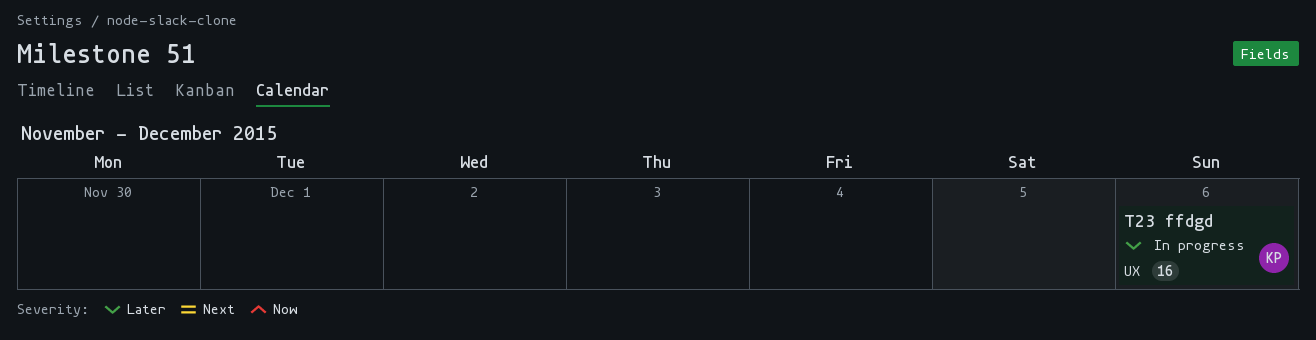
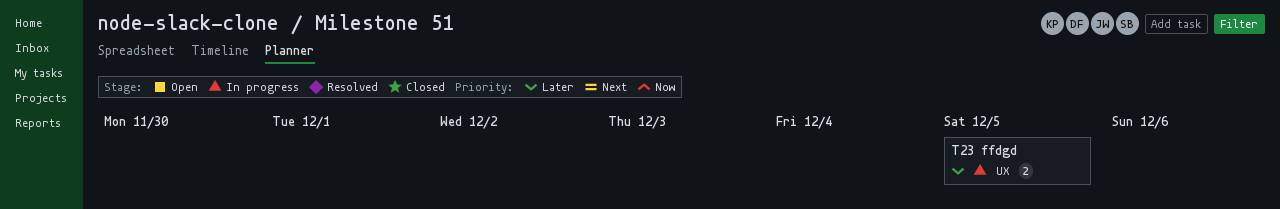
T23, estimate: 16 -> 2
T23, due: Dec 6 -> Dec 5

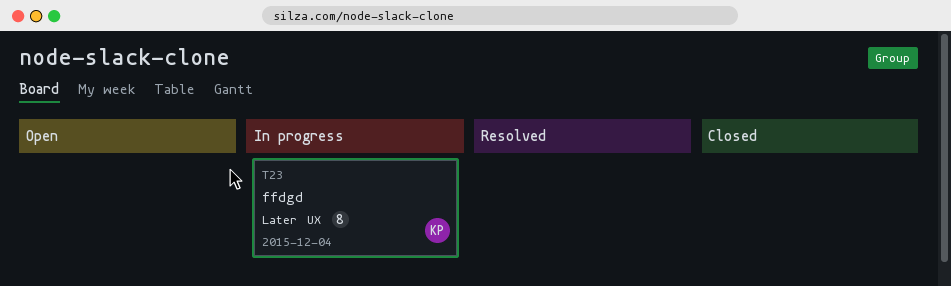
T23, estimate: 2 -> 8
T23, due: Dec 5 -> Dec 4

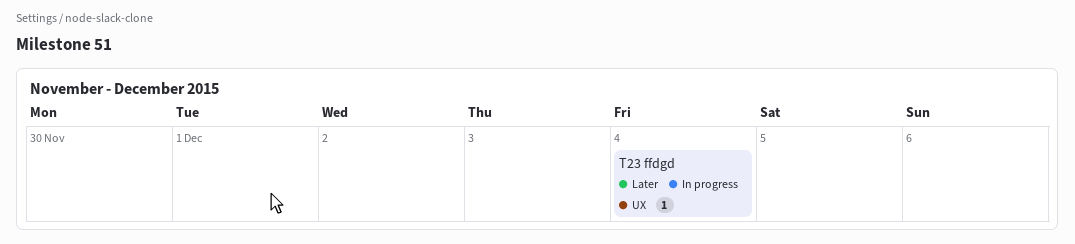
T23, estimate: 8 -> 1

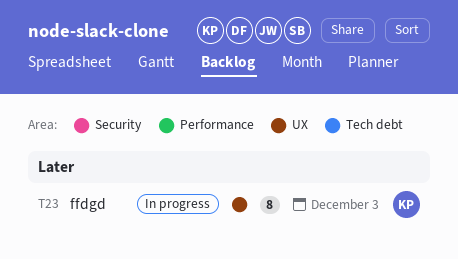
T23, estimate: 1 -> 8
T23, due: Dec 4 -> Dec 3

